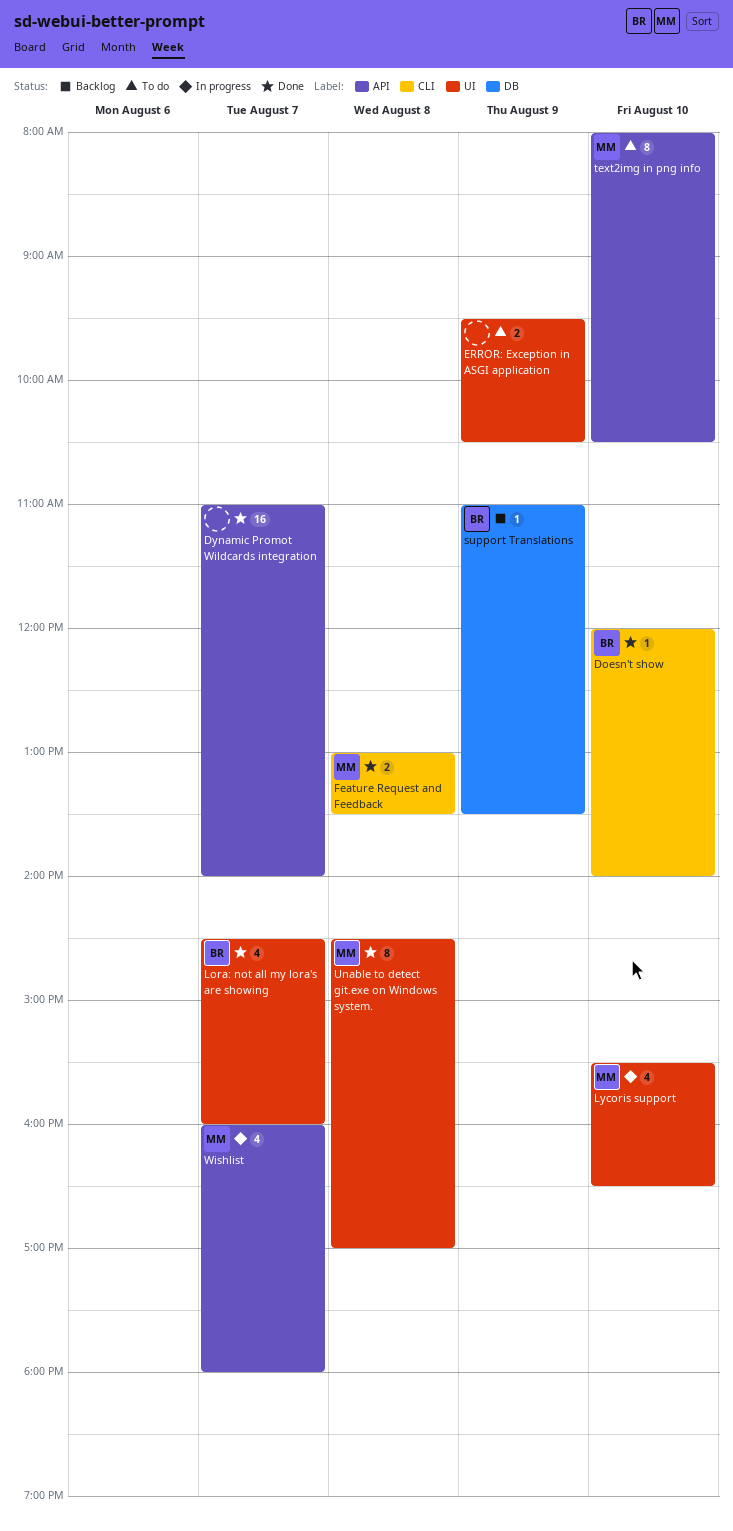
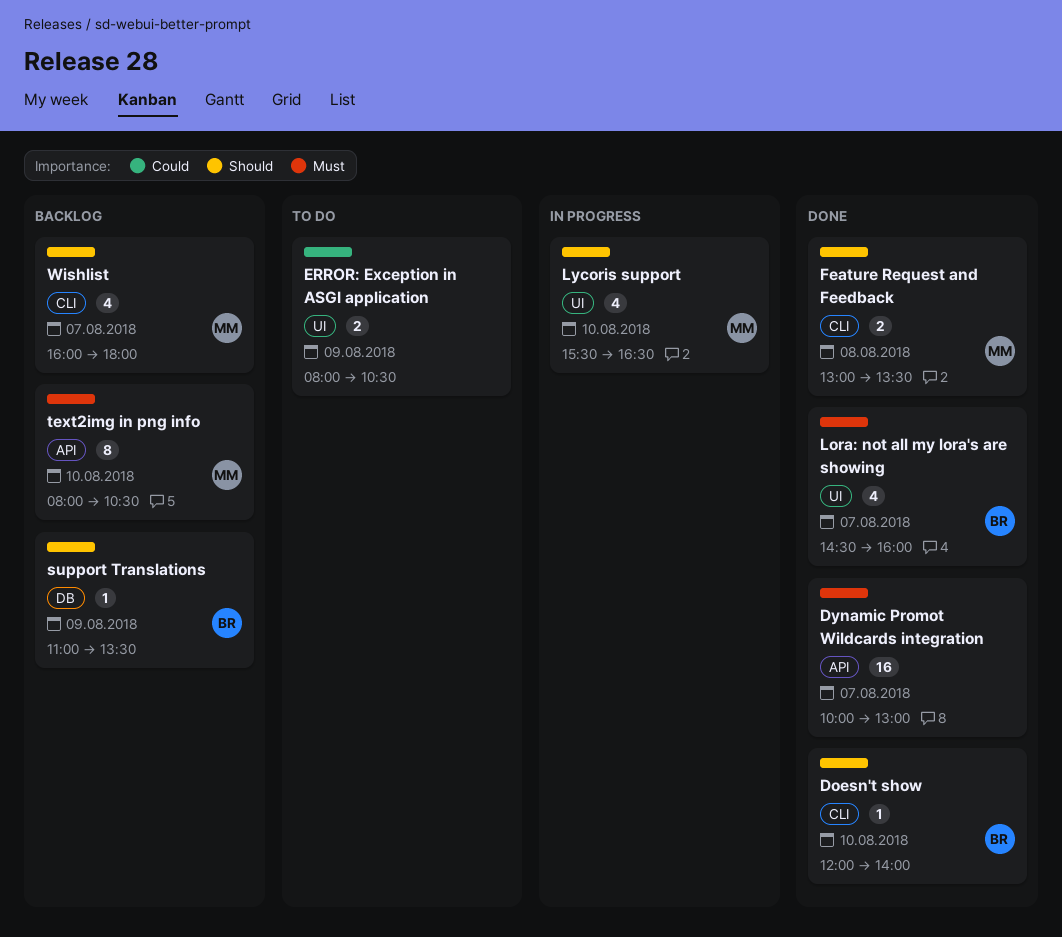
Dynamic Promot Wildcards integration, begins: 11:00 -> 10:00
Dynamic Promot Wildcards integration, ends: 14:00 -> 13:00
ERROR: Exception in ASGI application, begins: 09:30 -> 08:00
text2img in png info, status: To do -> Backlog
Unable to detect git.exe on Windows system.: present -> none
Wishlist, status: In progress -> Backlog
Wishlist, label: API -> CLI

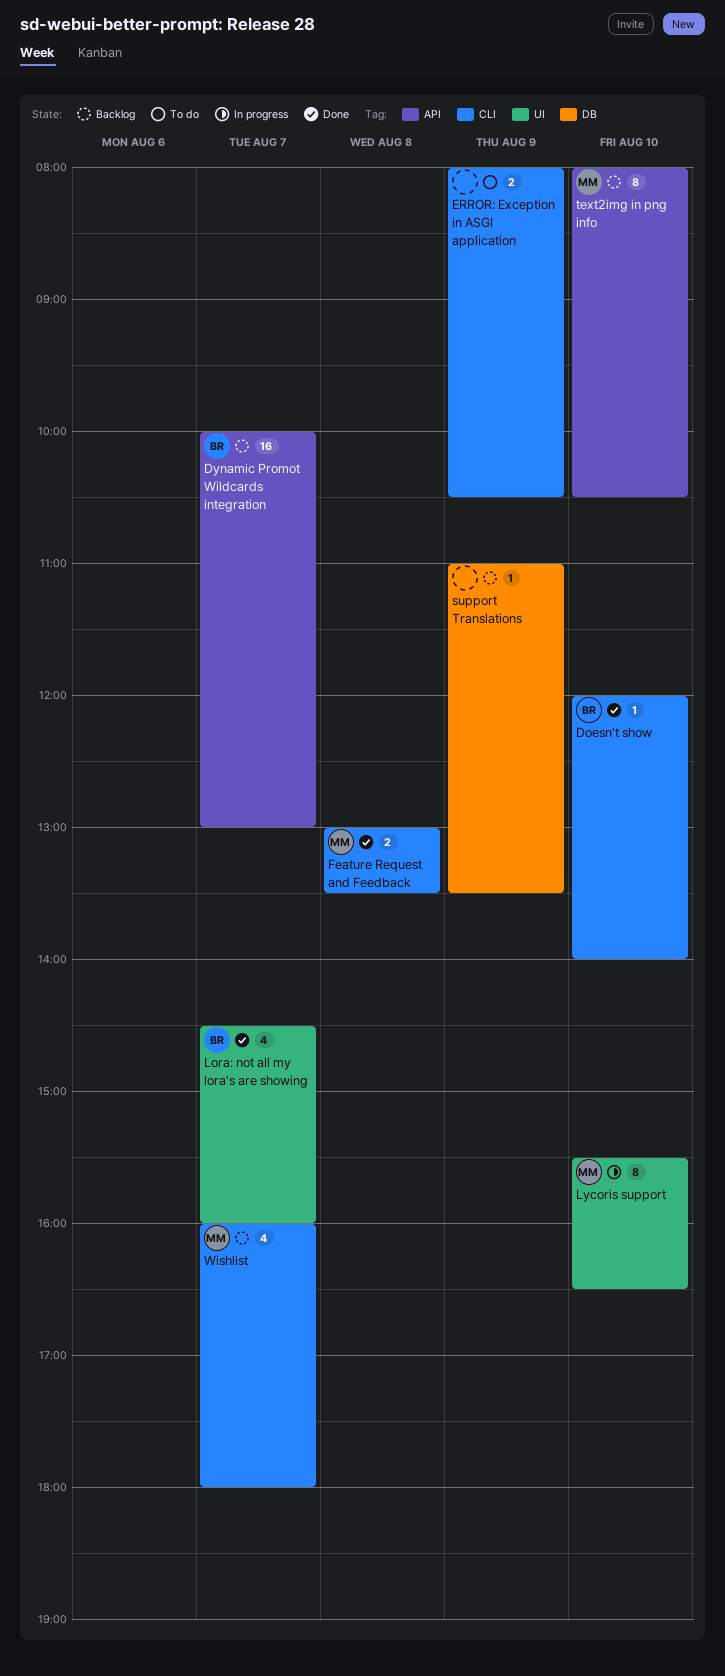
Dynamic Promot Wildcards integration, status: Done -> Backlog
Dynamic Promot Wildcards integration, owner: none -> BR
ERROR: Exception in ASGI application, label: UI -> CLI
Lycoris support, estimate: 4 -> 8
support Translations, owner: BR -> none

